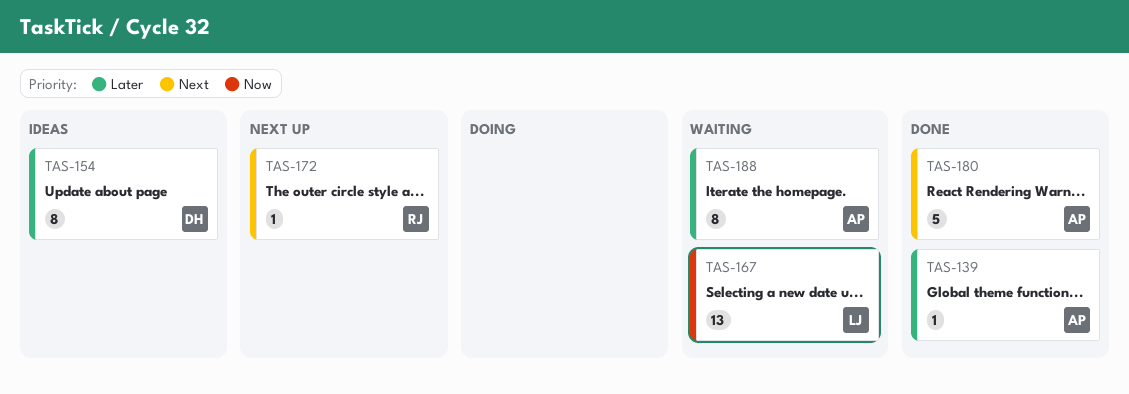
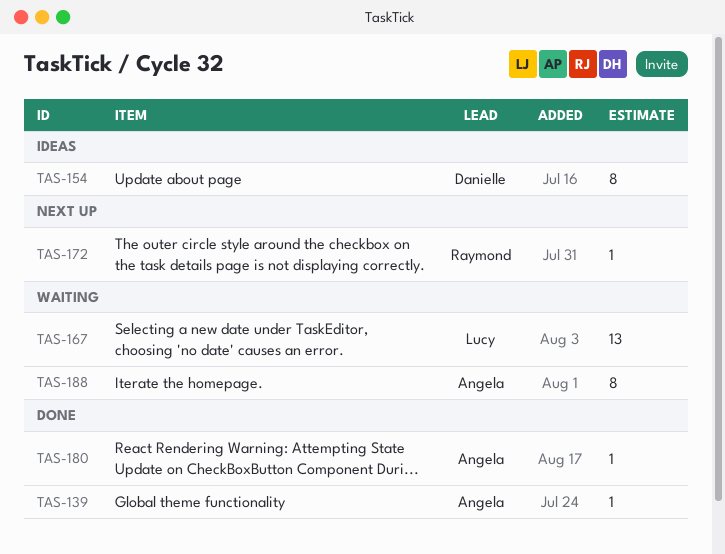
TAS-180, estimate: 5 -> 1

